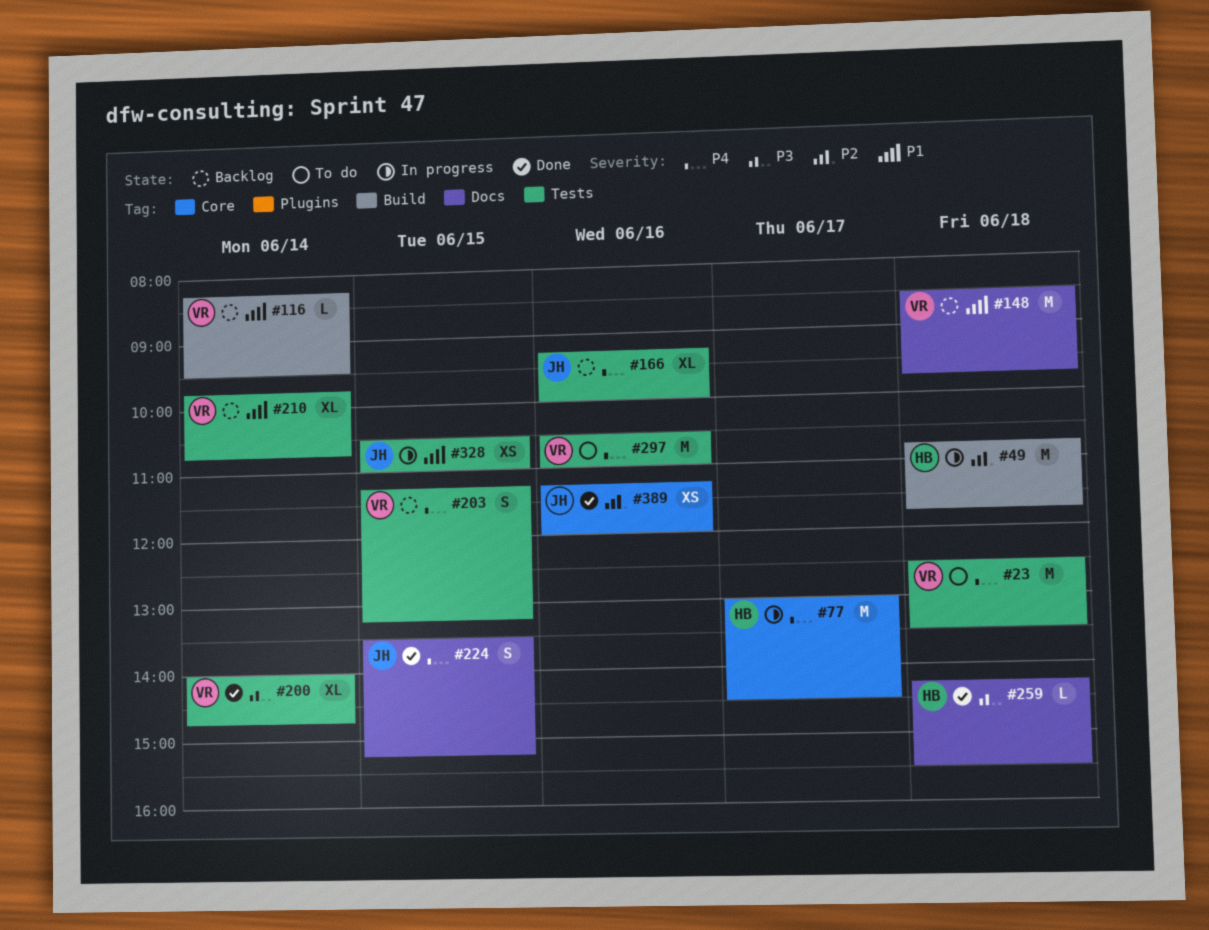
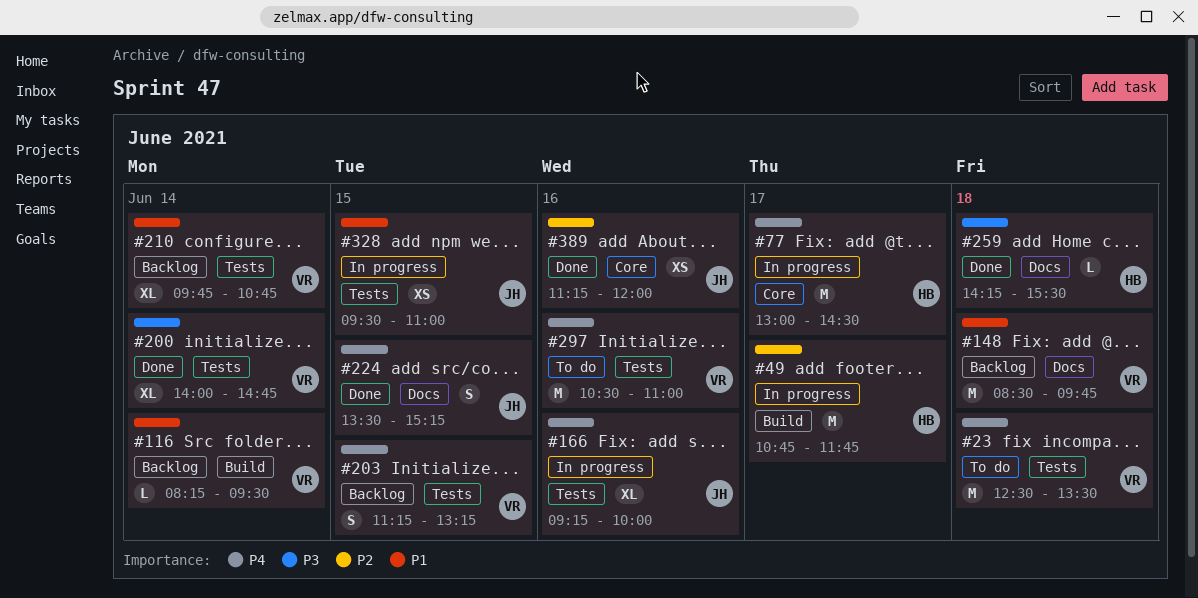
#49, day: Jun 18 -> Jun 17
#166, status: Backlog -> In progress
#328, begins: 10:30 -> 09:30

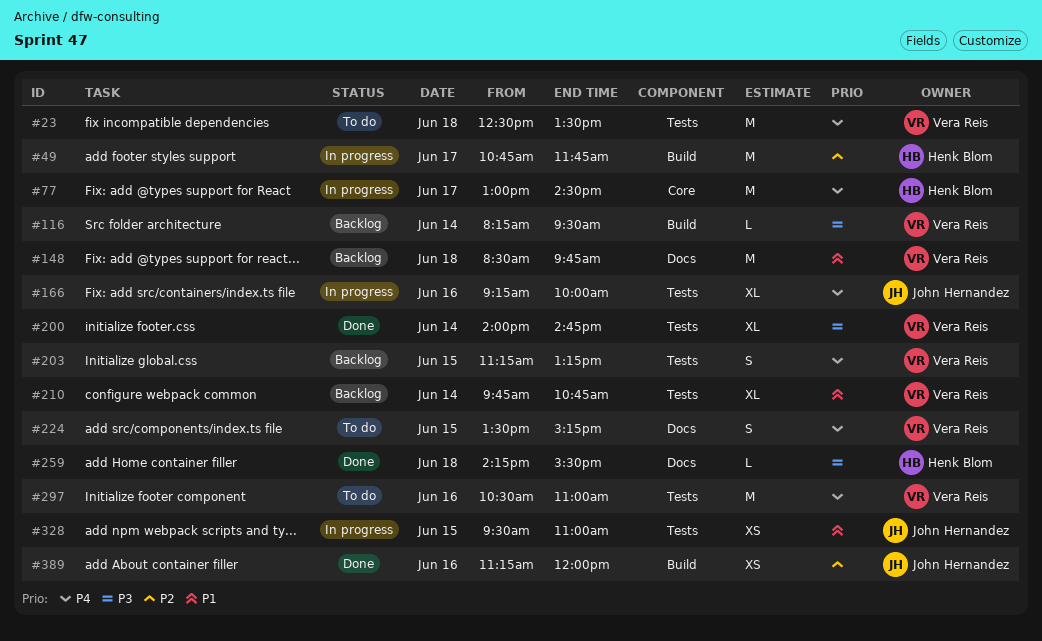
#116, priority: P1 -> P3
#224, status: Done -> To do
#224, owner: John Hernandez -> Vera Reis
#389, label: Core -> Build

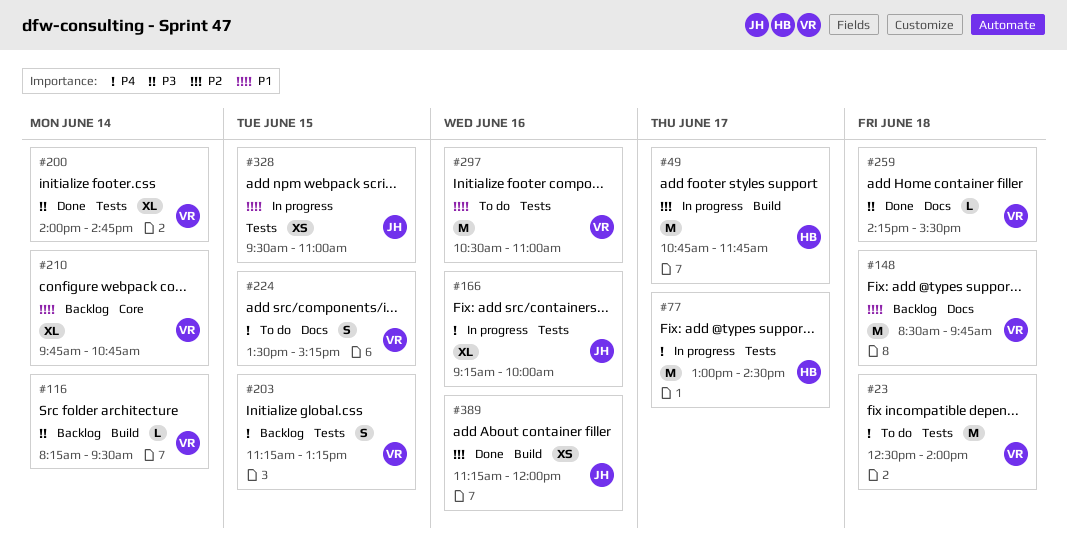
#23, ends: 13:30 -> 14:00
#77, label: Core -> Tests
#210, label: Tests -> Core
#259, owner: Henk Blom -> Vera Reis
#297, priority: P4 -> P1

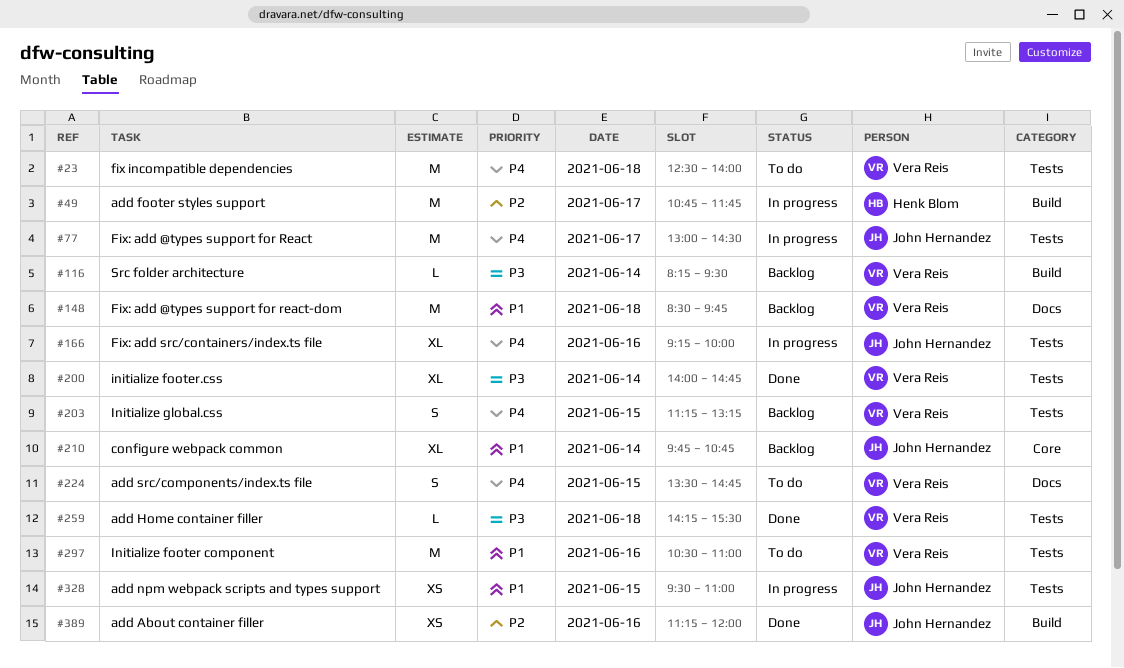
#77, owner: Henk Blom -> John Hernandez
#210, owner: Vera Reis -> John Hernandez
#224, ends: 15:15 -> 14:45
#259, label: Docs -> Tests

